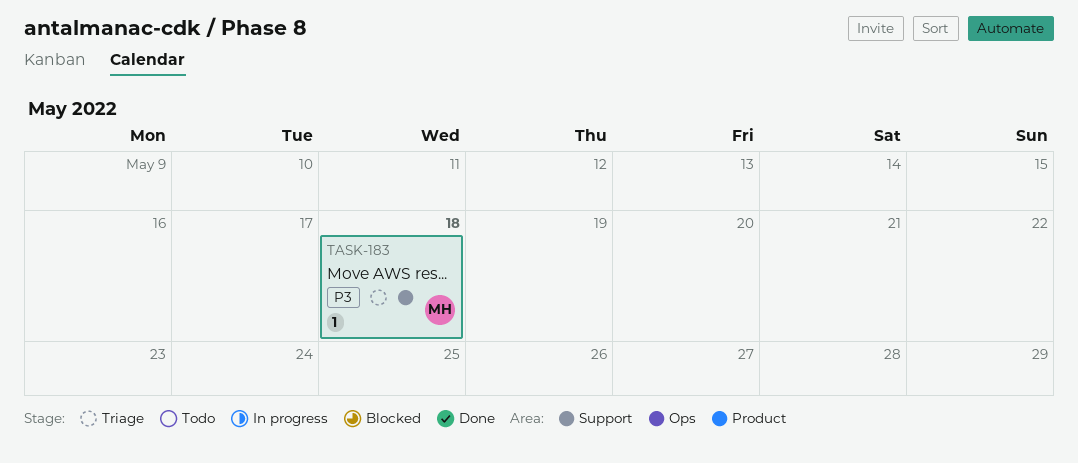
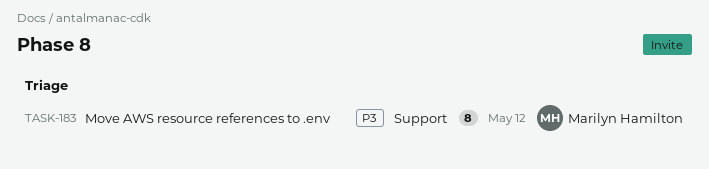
TASK-183, estimate: 1 -> 8
TASK-183, due: May 18 -> May 12

